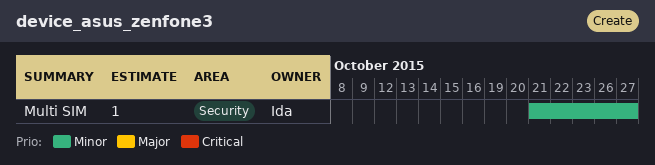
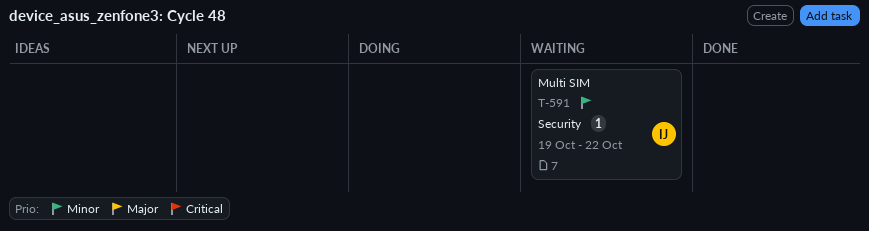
Multi SIM, start: Oct 21 -> Oct 19
Multi SIM, due: Oct 27 -> Oct 22

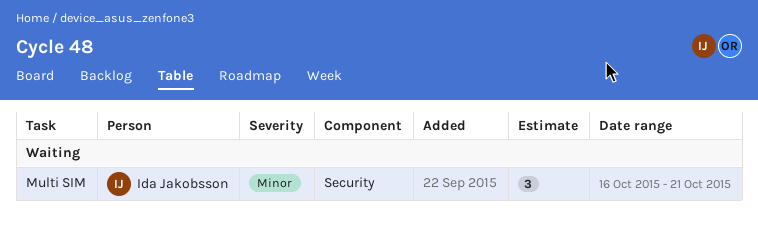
Multi SIM, estimate: 1 -> 3
Multi SIM, start: Oct 19 -> Oct 16
Multi SIM, due: Oct 22 -> Oct 21

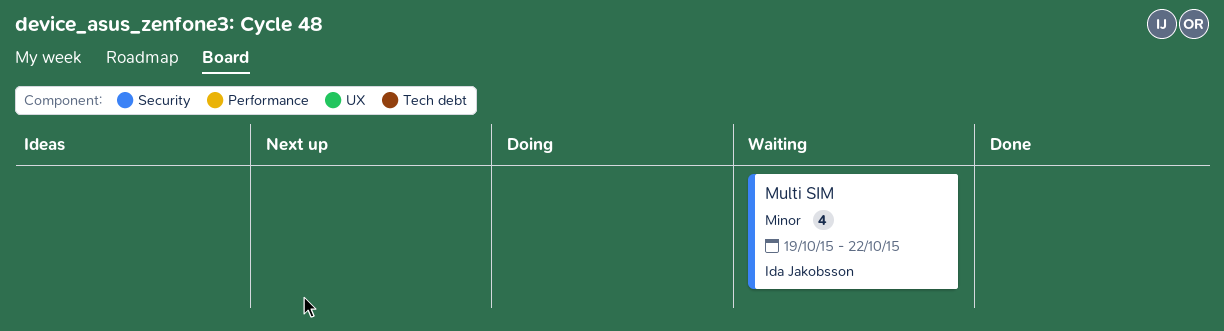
Multi SIM, estimate: 3 -> 4
Multi SIM, start: Oct 16 -> Oct 19
Multi SIM, due: Oct 21 -> Oct 22

